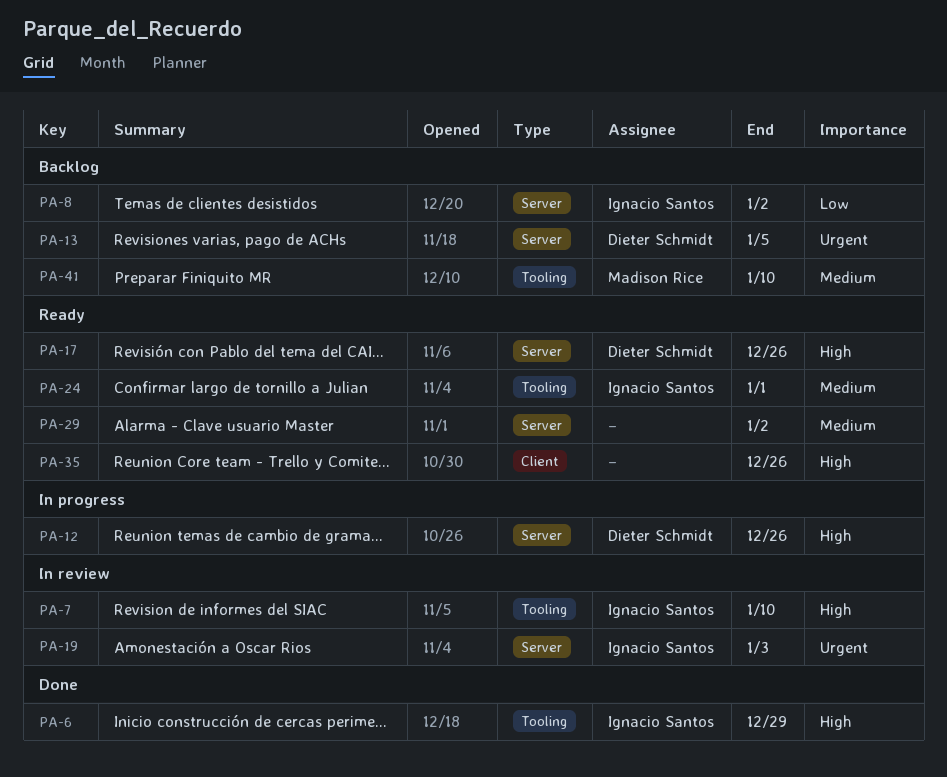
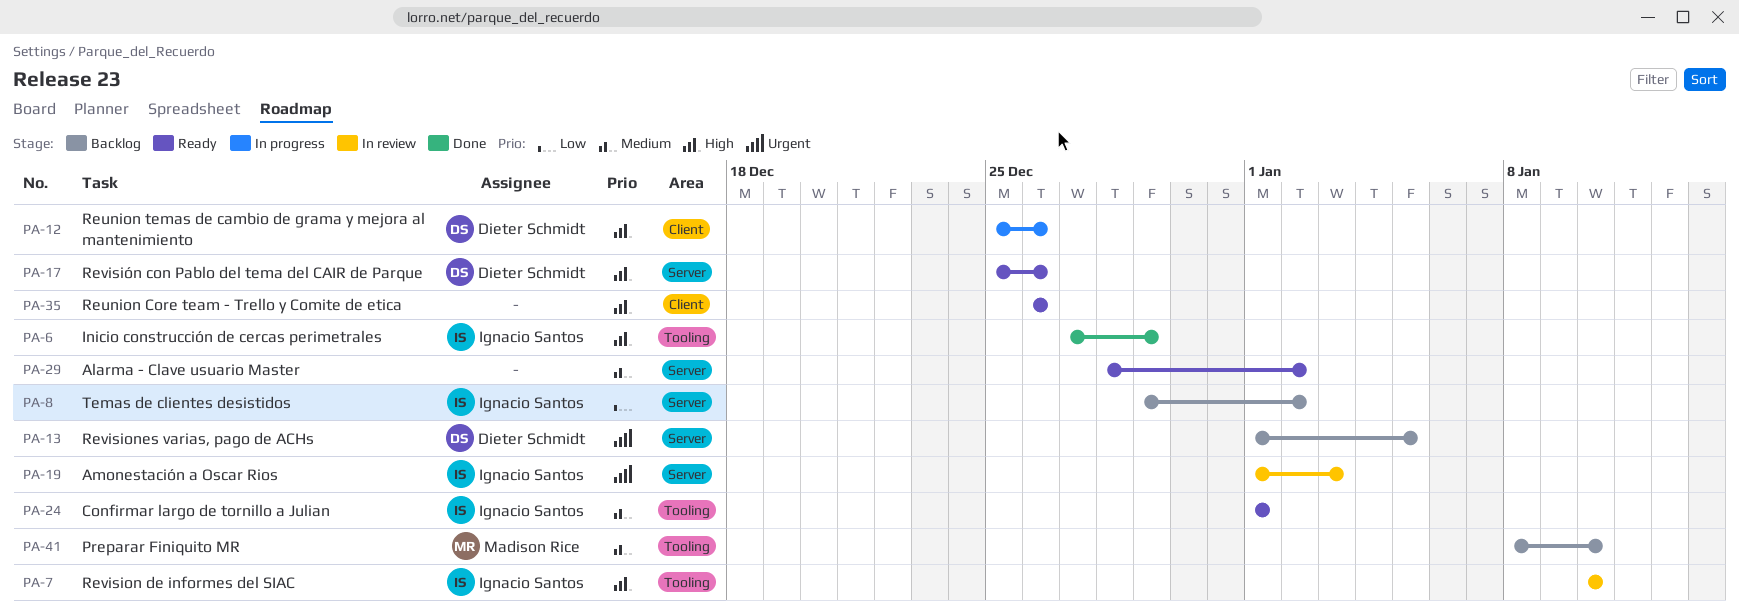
PA-12, label: Server -> Client

